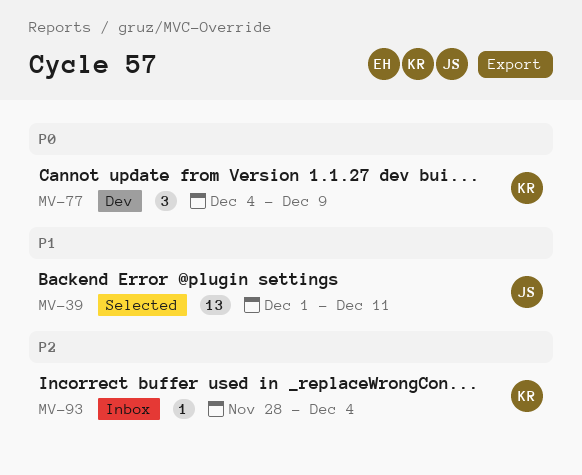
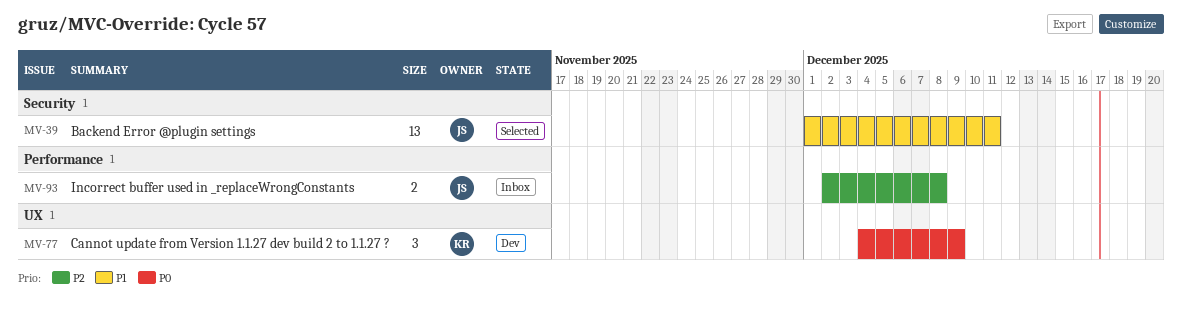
MV-93, owner: KR -> JS
MV-93, estimate: 1 -> 2
MV-93, start: Nov 28 -> Dec 2
MV-93, due: Dec 4 -> Dec 8

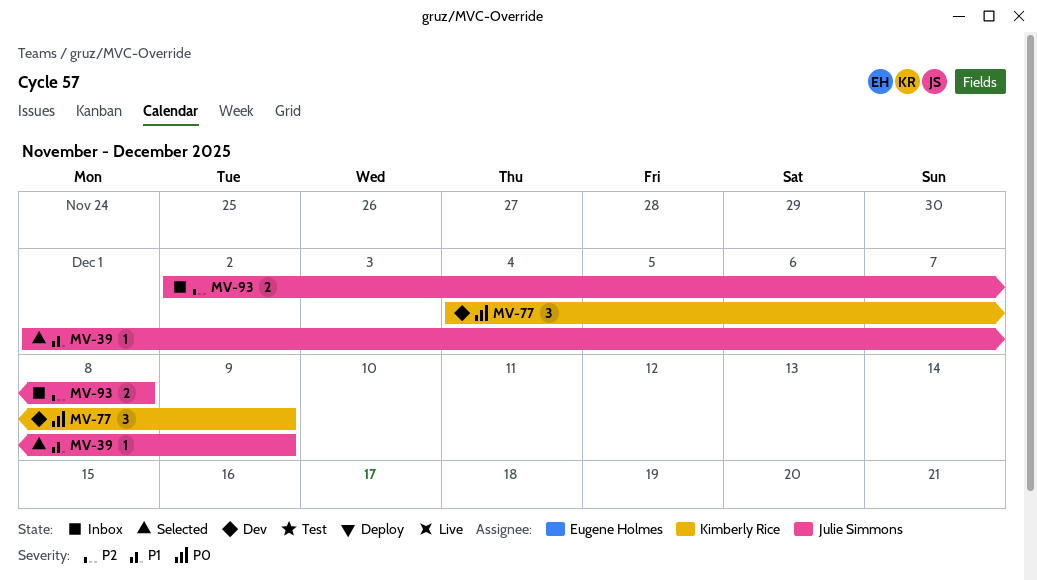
MV-39, estimate: 13 -> 1
MV-39, due: Dec 11 -> Dec 9

